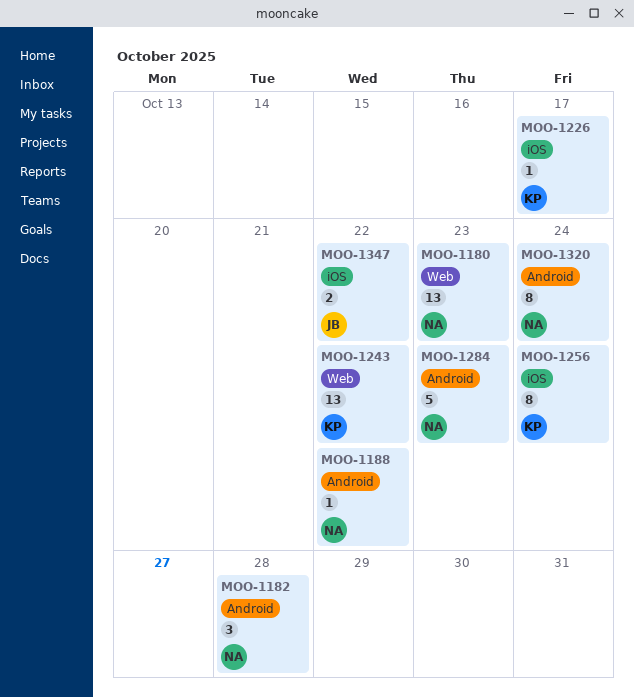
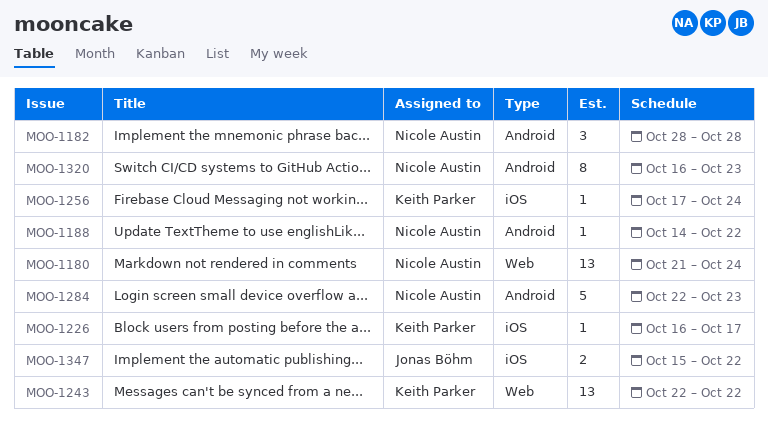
MOO-1180, due: Oct 23 -> Oct 24
MOO-1256, estimate: 8 -> 1
MOO-1320, due: Oct 24 -> Oct 23

